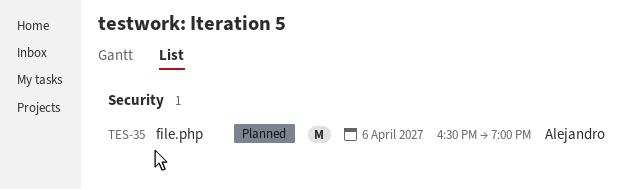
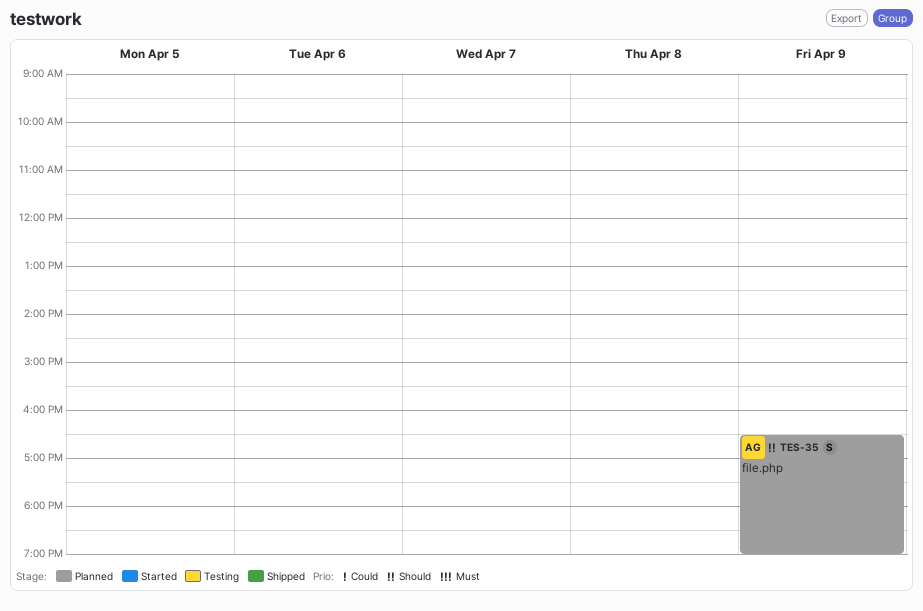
TES-35, estimate: M -> S
TES-35, day: Apr 6 -> Apr 9

